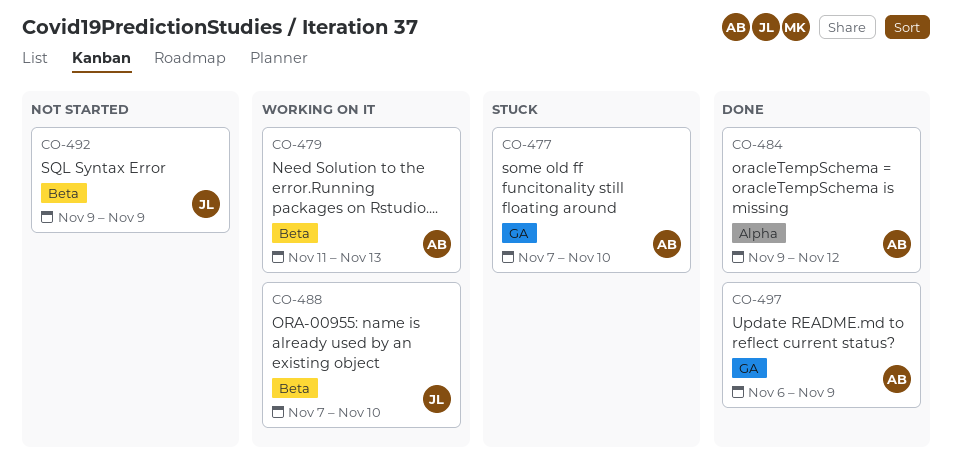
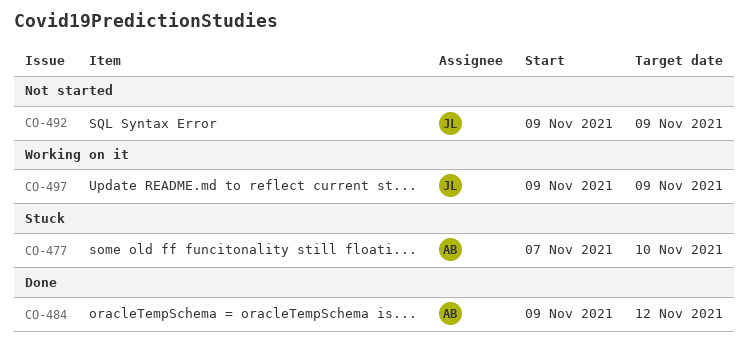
CO-479: present -> none
CO-488: present -> none
CO-497, status: Done -> Working on it
CO-497, owner: AB -> JL
CO-497, start: Nov 6 -> Nov 9

